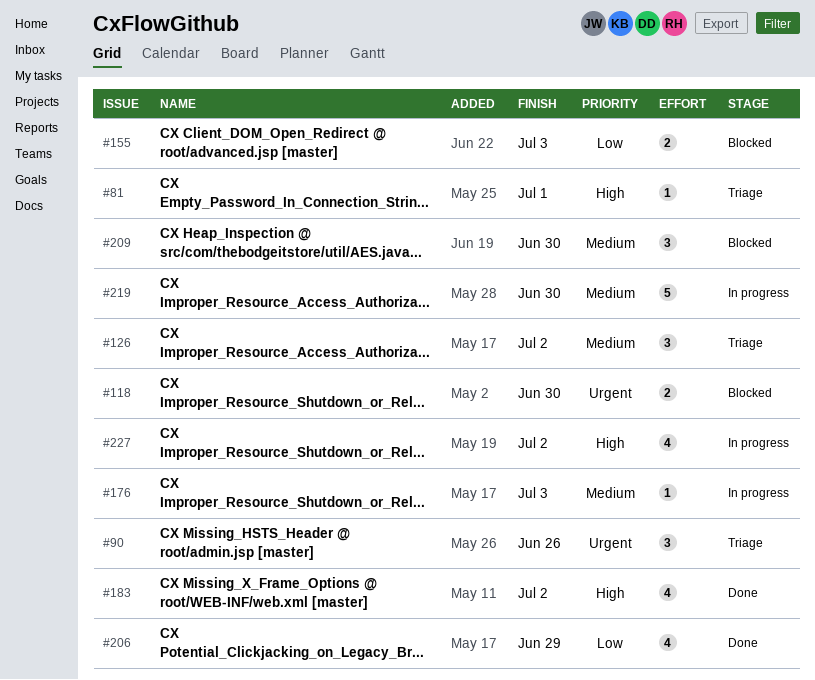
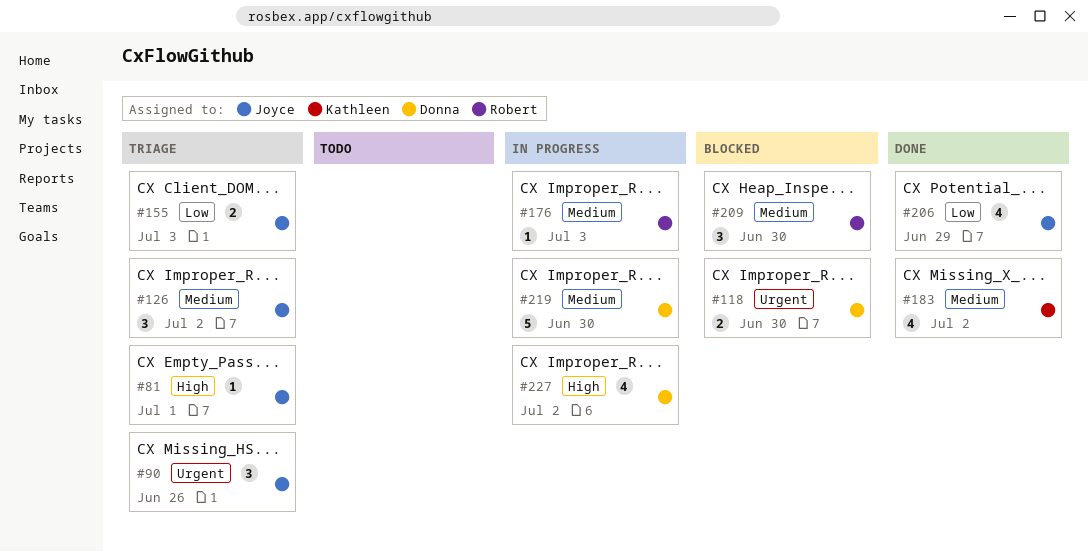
#155, status: Blocked -> Triage
#183, priority: High -> Medium

